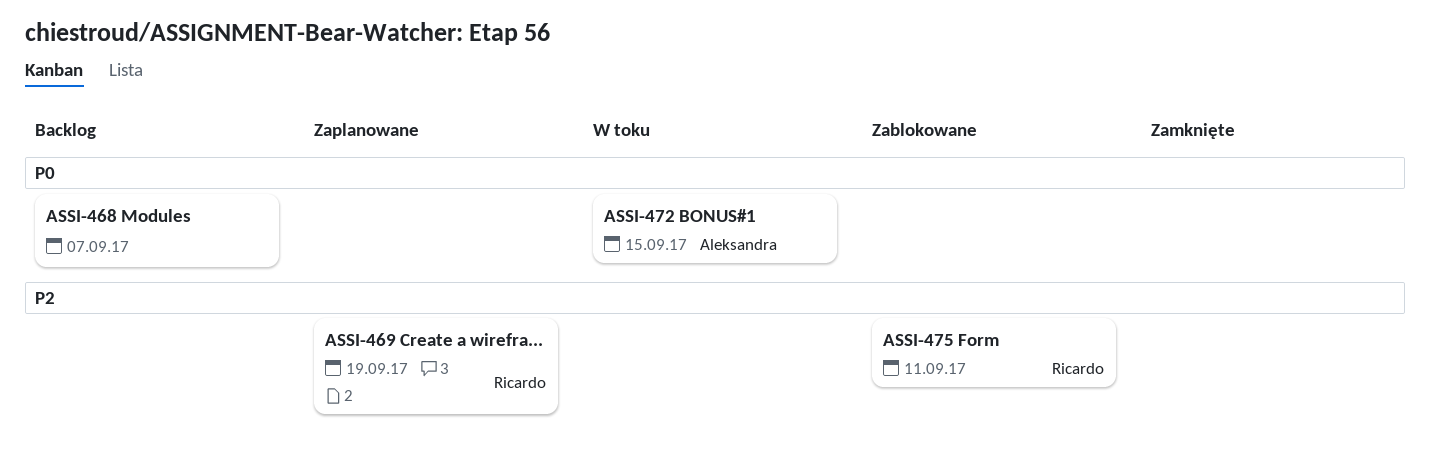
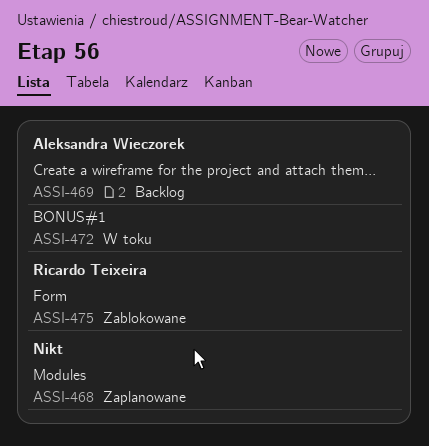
ASSI-468, status: Backlog -> Zaplanowane
ASSI-469, status: Zaplanowane -> Backlog
ASSI-469, owner: Ricardo Teixeira -> Aleksandra Wieczorek

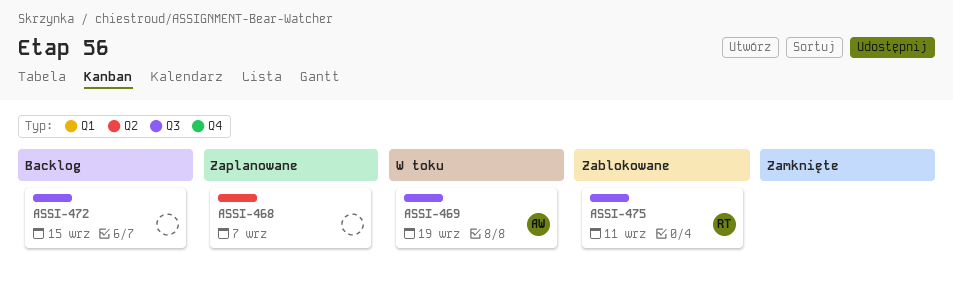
ASSI-469, status: Backlog -> W toku
ASSI-472, status: W toku -> Backlog
ASSI-472, owner: Aleksandra Wieczorek -> none

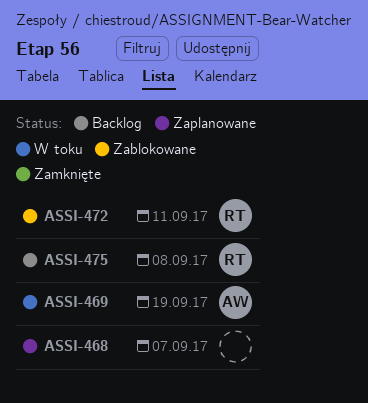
ASSI-472, status: Backlog -> Zablokowane
ASSI-472, owner: none -> RT
ASSI-472, due: Sep 15 -> Sep 11
ASSI-475, status: Zablokowane -> Backlog
ASSI-475, due: Sep 11 -> Sep 8

